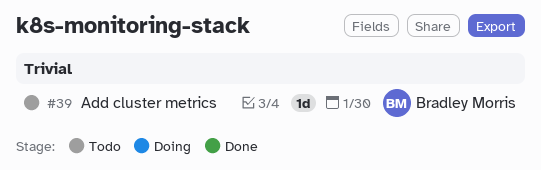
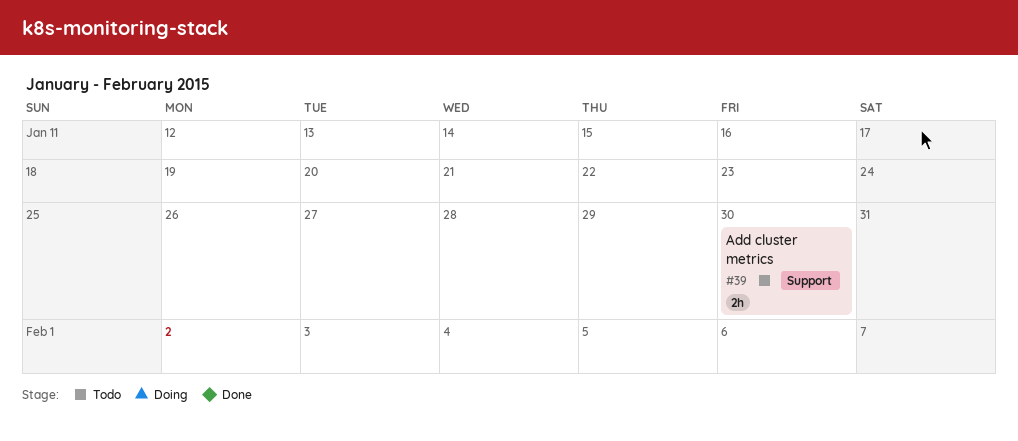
#39, estimate: 1d -> 2h

